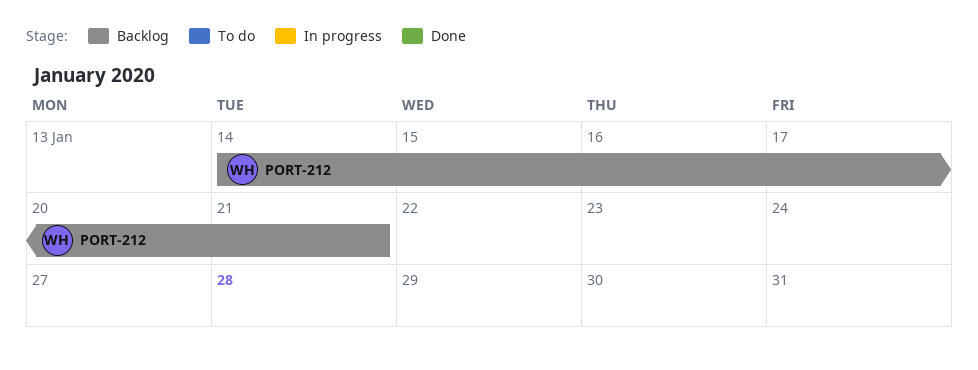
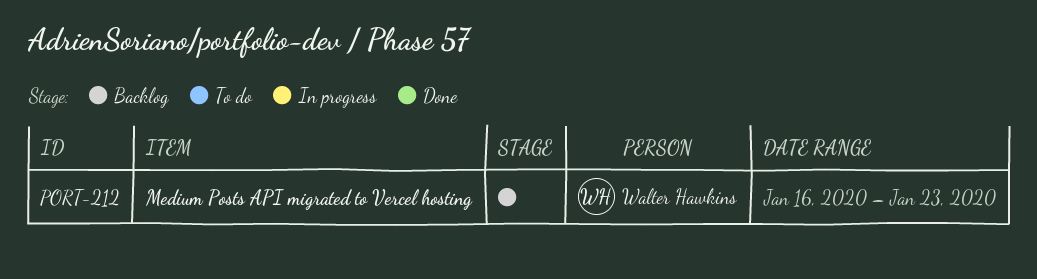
PORT-212, start: Jan 14 -> Jan 16
PORT-212, due: Jan 21 -> Jan 23

